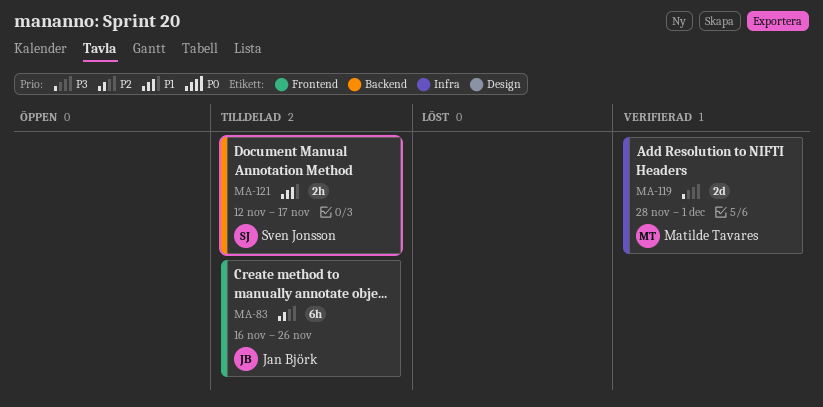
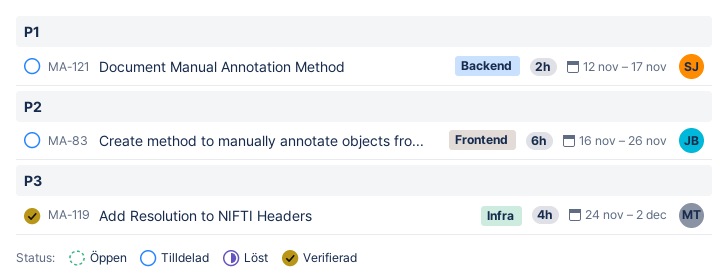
MA-119, estimate: 2d -> 4h
MA-119, start: Nov 28 -> Nov 24
MA-119, due: Dec 1 -> Dec 2

